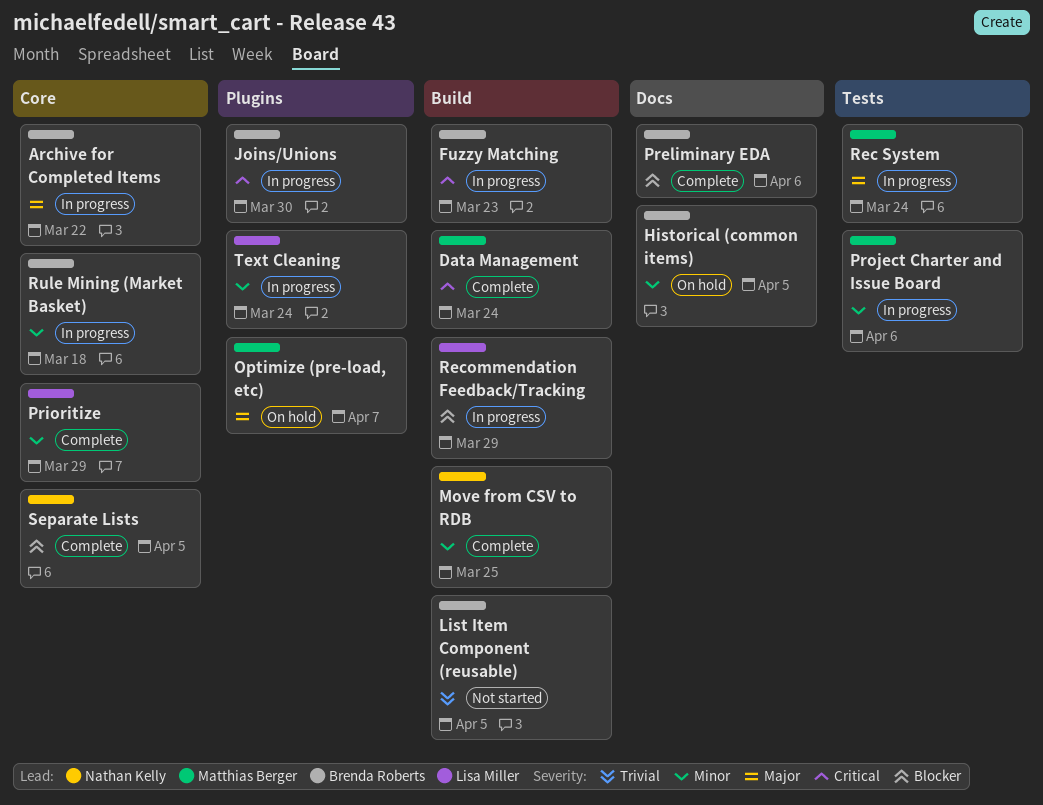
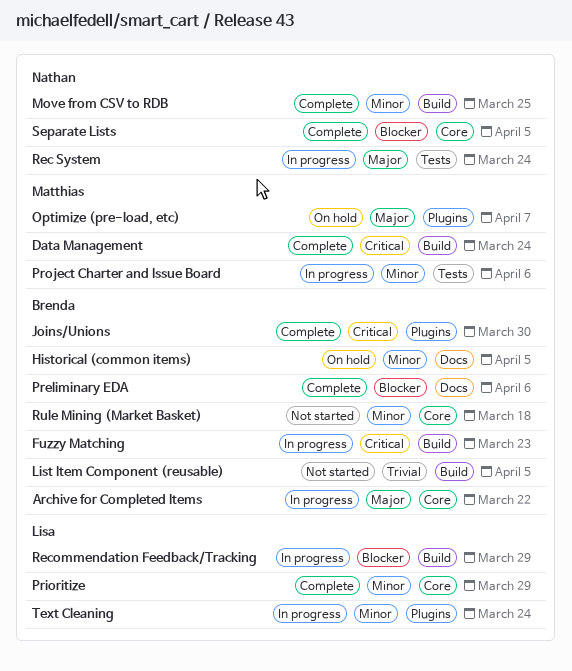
Joins/Unions, status: In progress -> Complete
Rec System, owner: Matthias Berger -> Nathan Kelly
Rule Mining (Market Basket), status: In progress -> Not started

